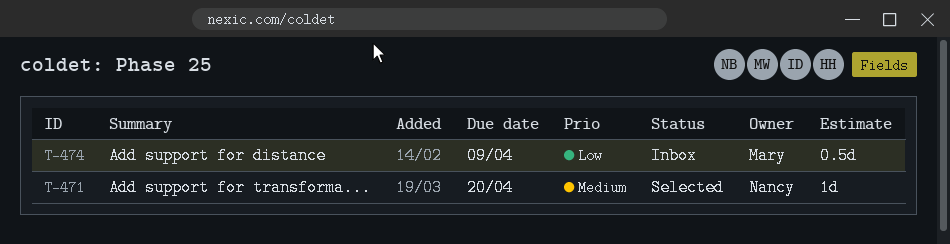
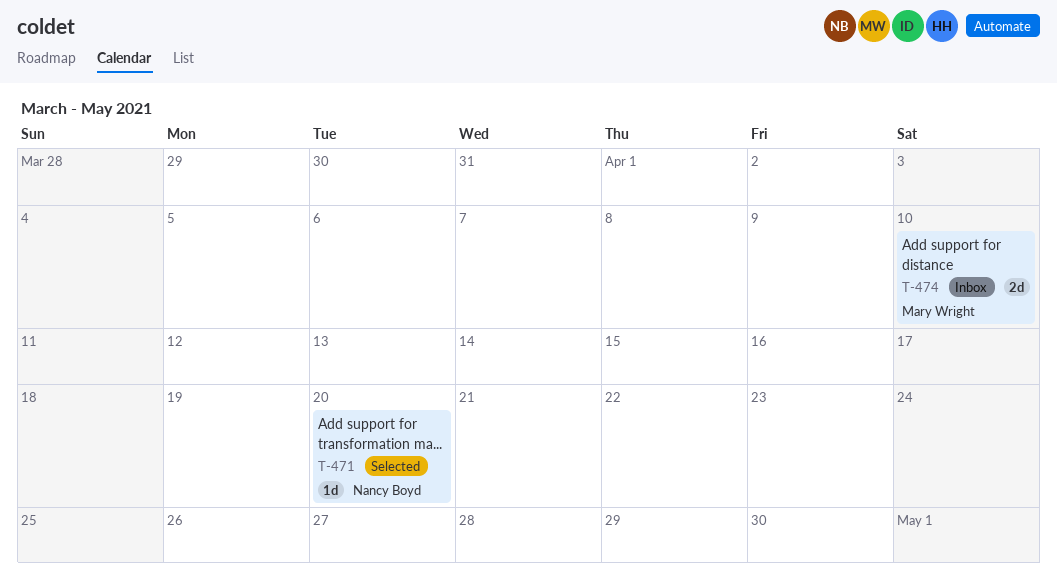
T-474, estimate: 0.5d -> 2d
T-474, due: Apr 9 -> Apr 10

